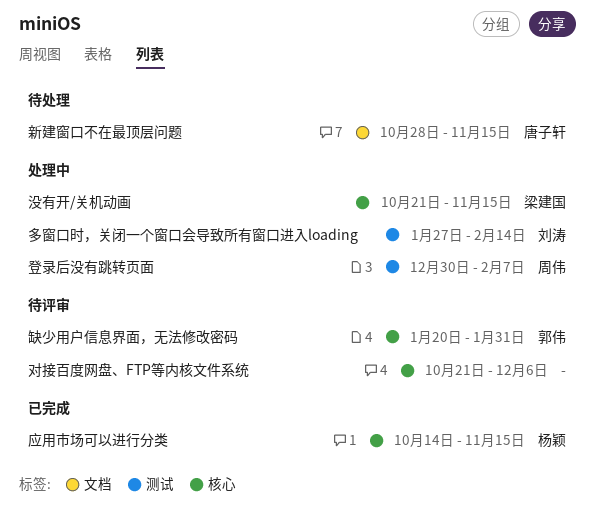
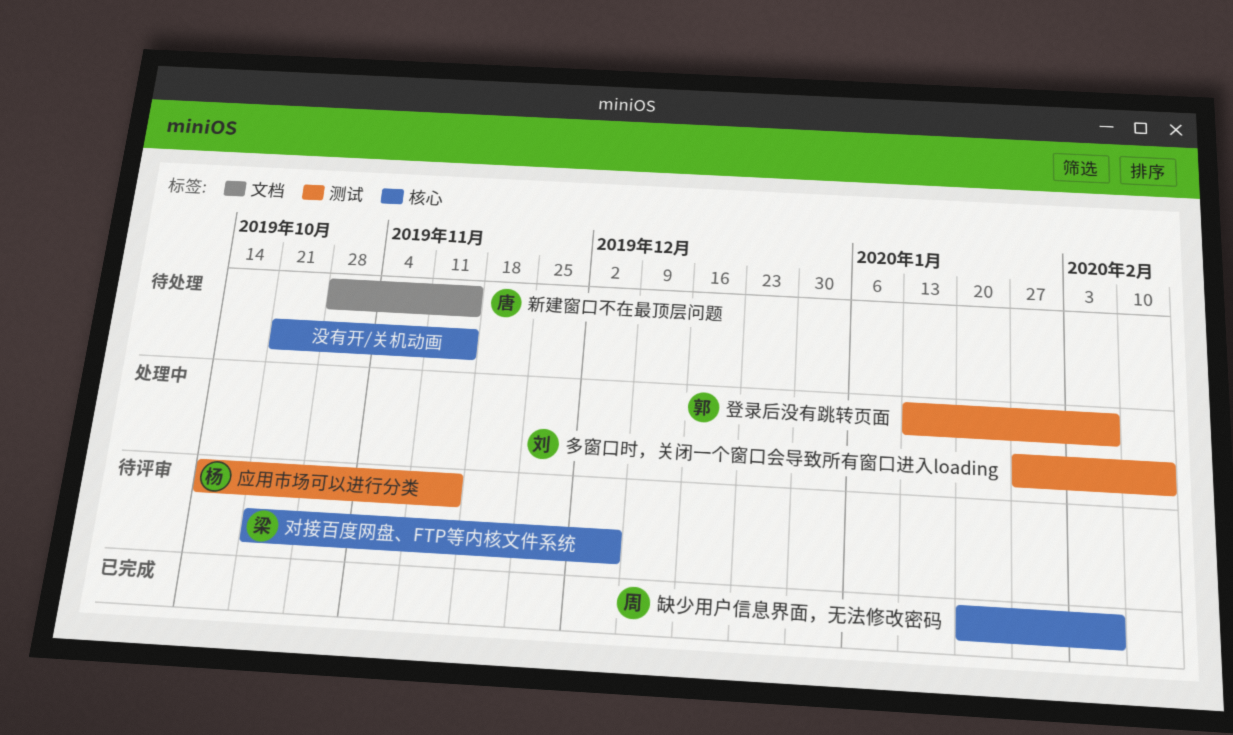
对接百度网盘、FTP等内核文件系统, owner: none -> 梁建国
应用市场可以进行分类, status: 已完成 -> 待评审
应用市场可以进行分类, label: 核心 -> 测试
没有开/关机动画, status: 处理中 -> 待处理
没有开/关机动画, owner: 梁建国 -> none
登录后没有跳转页面, owner: 周伟 -> 郭伟
登录后没有跳转页面, start: Dec 30 -> Jan 13
缺少用户信息界面，无法修改密码, status: 待评审 -> 已完成
缺少用户信息界面，无法修改密码, owner: 郭伟 -> 周伟
缺少用户信息界面，无法修改密码, due: Jan 31 -> Feb 7

